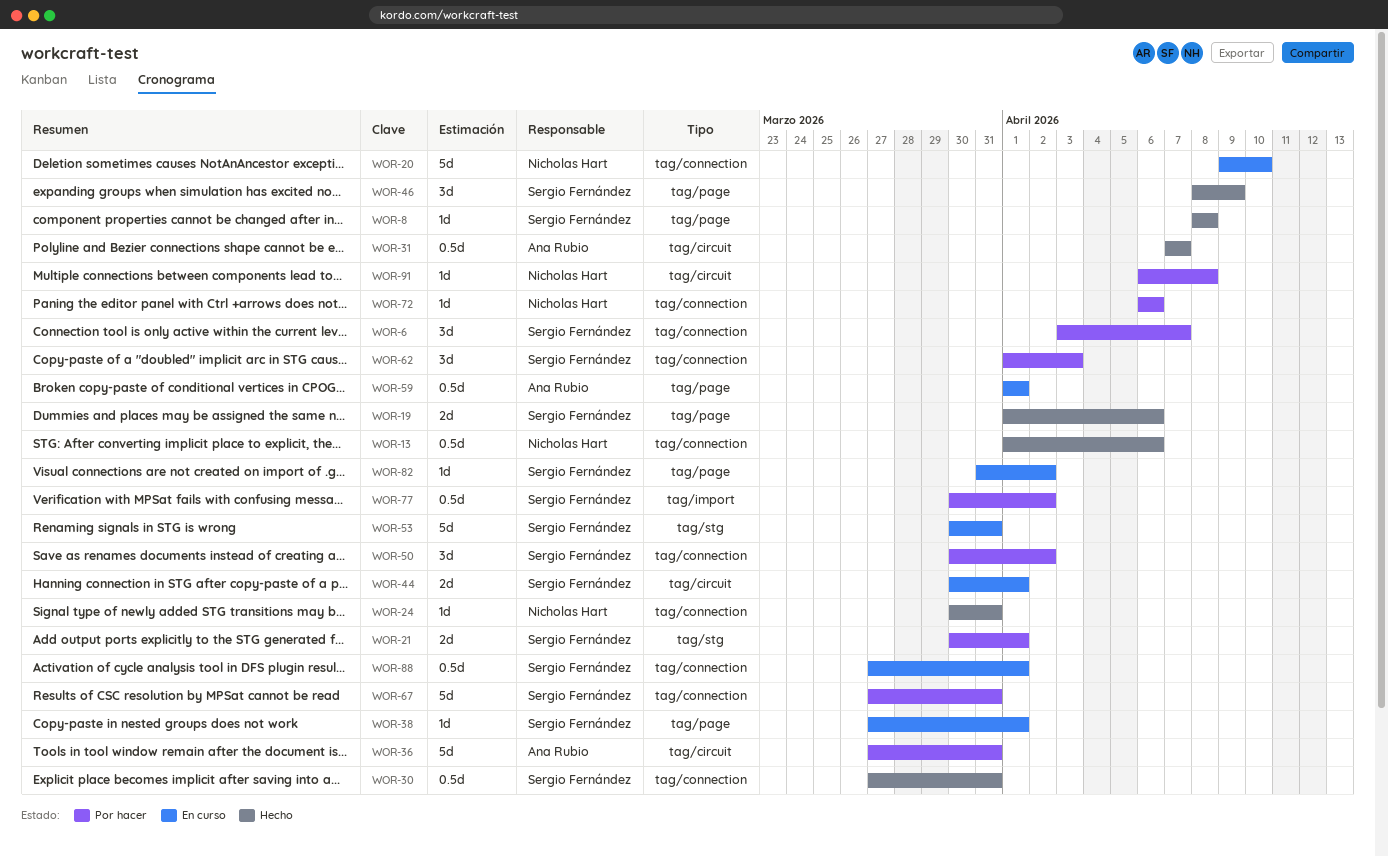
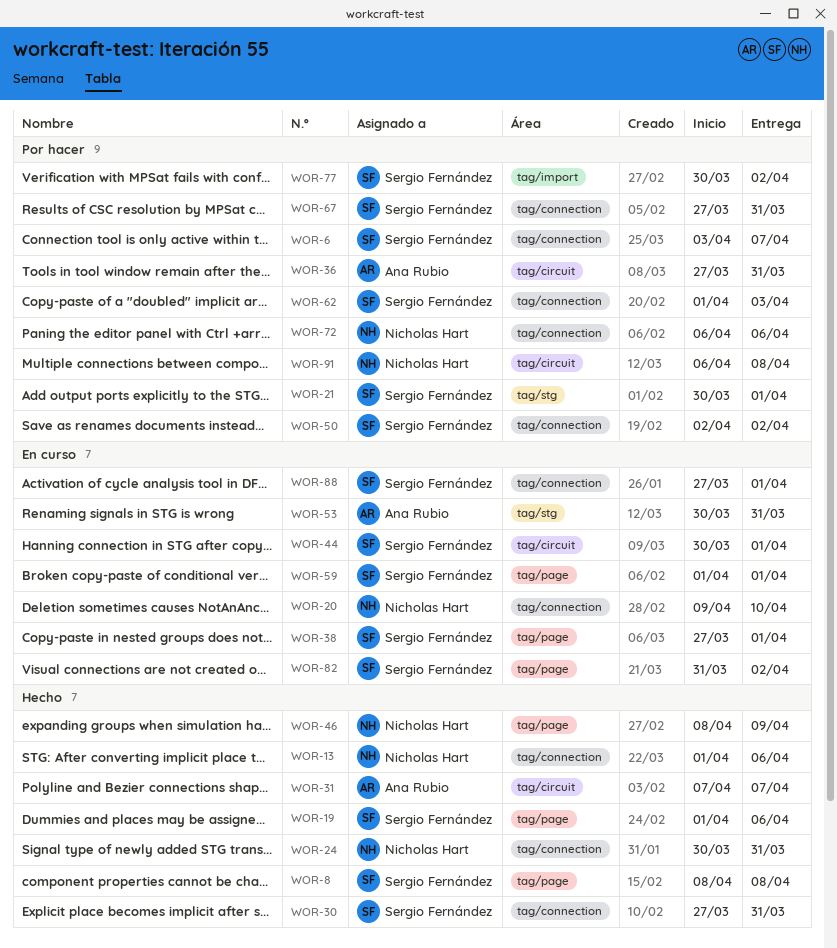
WOR-46, owner: Sergio Fernández -> Nicholas Hart
WOR-50, start: Mar 30 -> Apr 2
WOR-53, owner: Sergio Fernández -> Ana Rubio
WOR-59, owner: Ana Rubio -> Sergio Fernández

